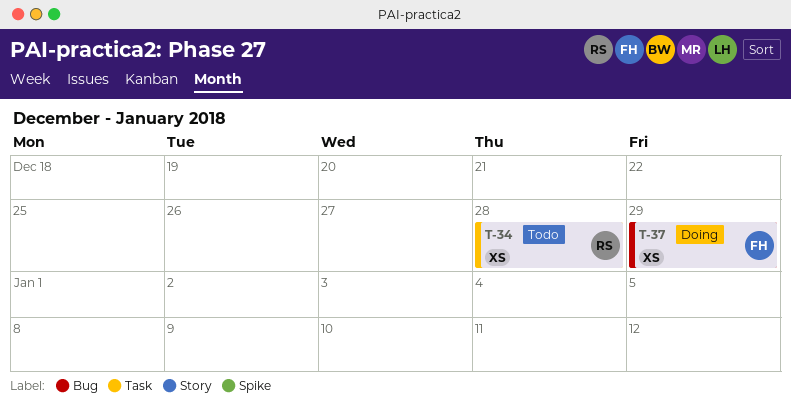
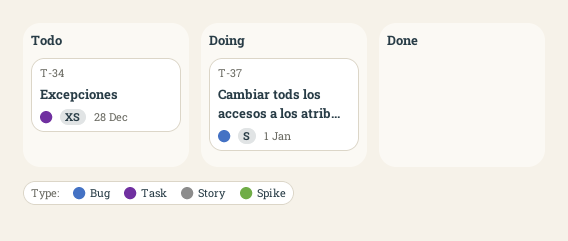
T-37, estimate: XS -> S
T-37, due: Dec 29 -> Jan 1

